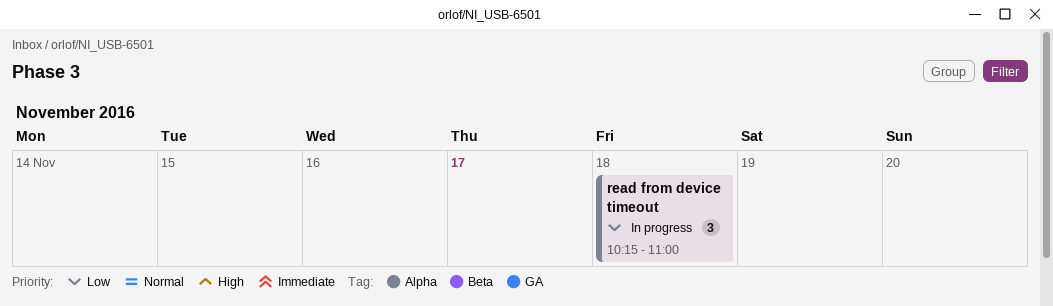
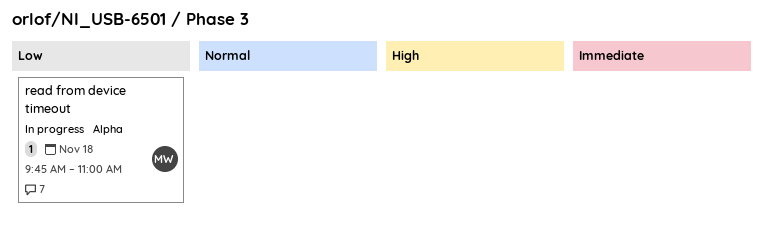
read from device timeout, estimate: 3 -> 1
read from device timeout, begins: 10:15 -> 09:45

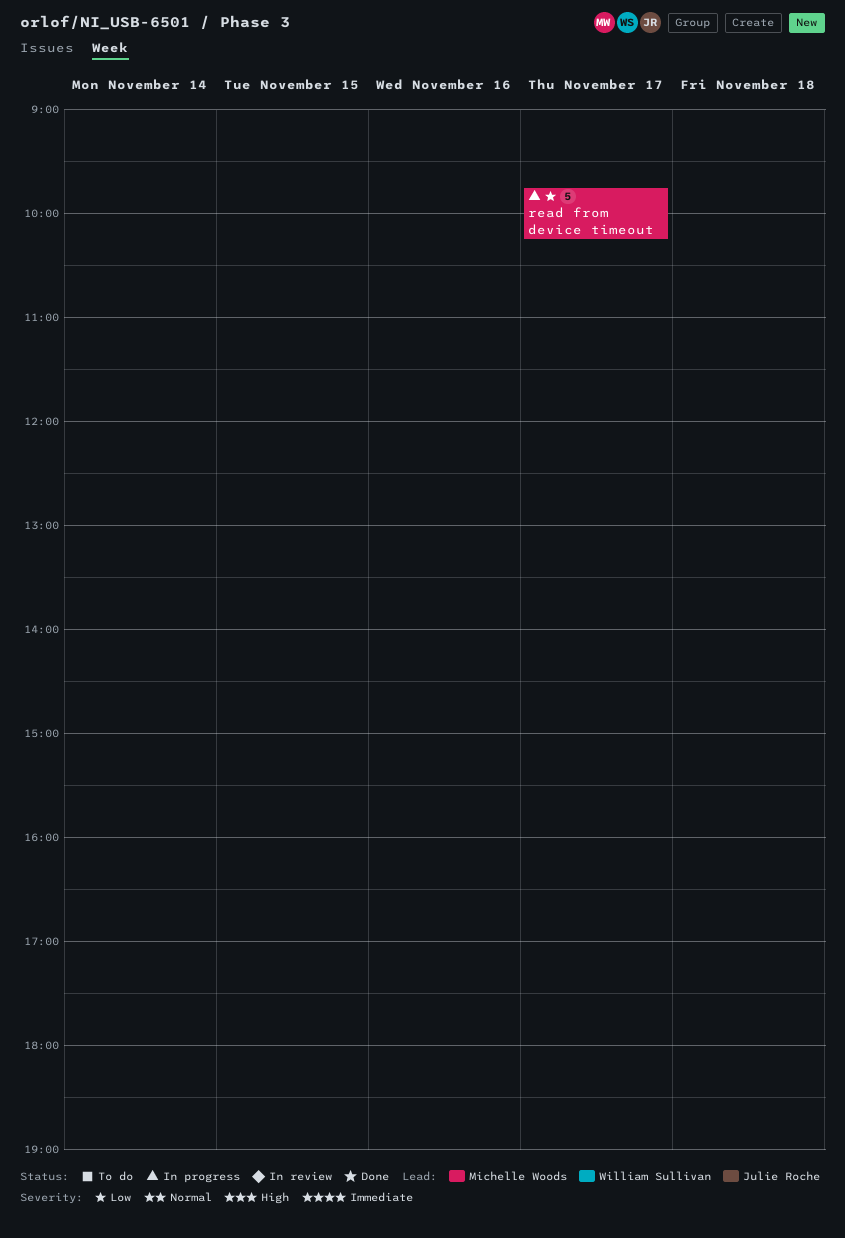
read from device timeout, estimate: 1 -> 5
read from device timeout, day: Nov 18 -> Nov 17
read from device timeout, ends: 11:00 -> 10:15

